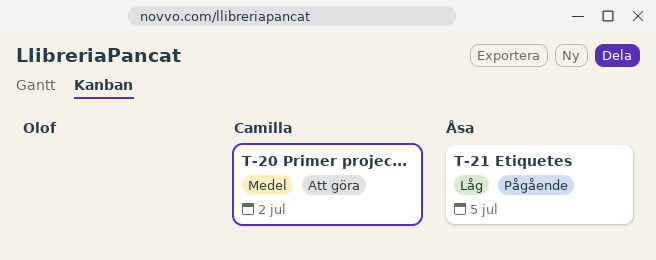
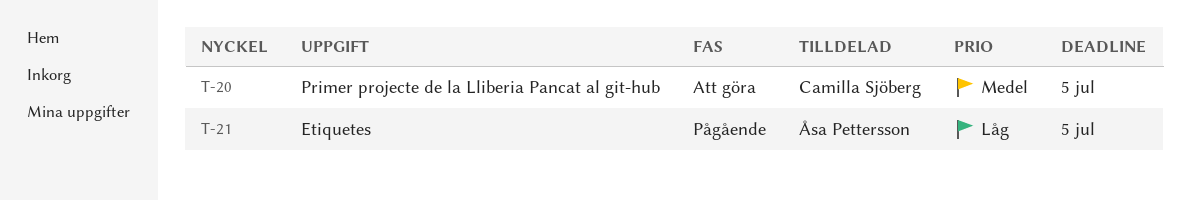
T-20, due: Jul 2 -> Jul 5

